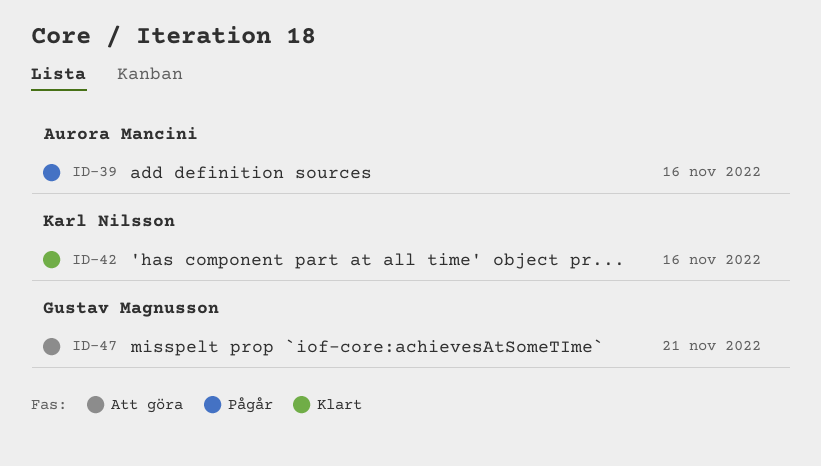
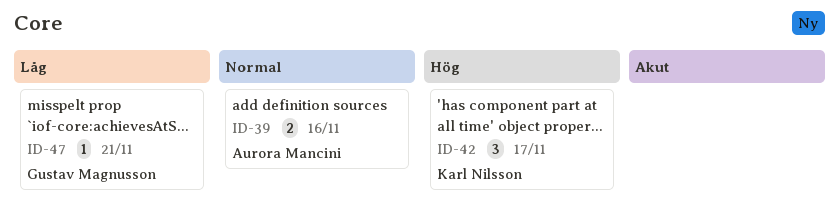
ID-42, due: Nov 16 -> Nov 17

